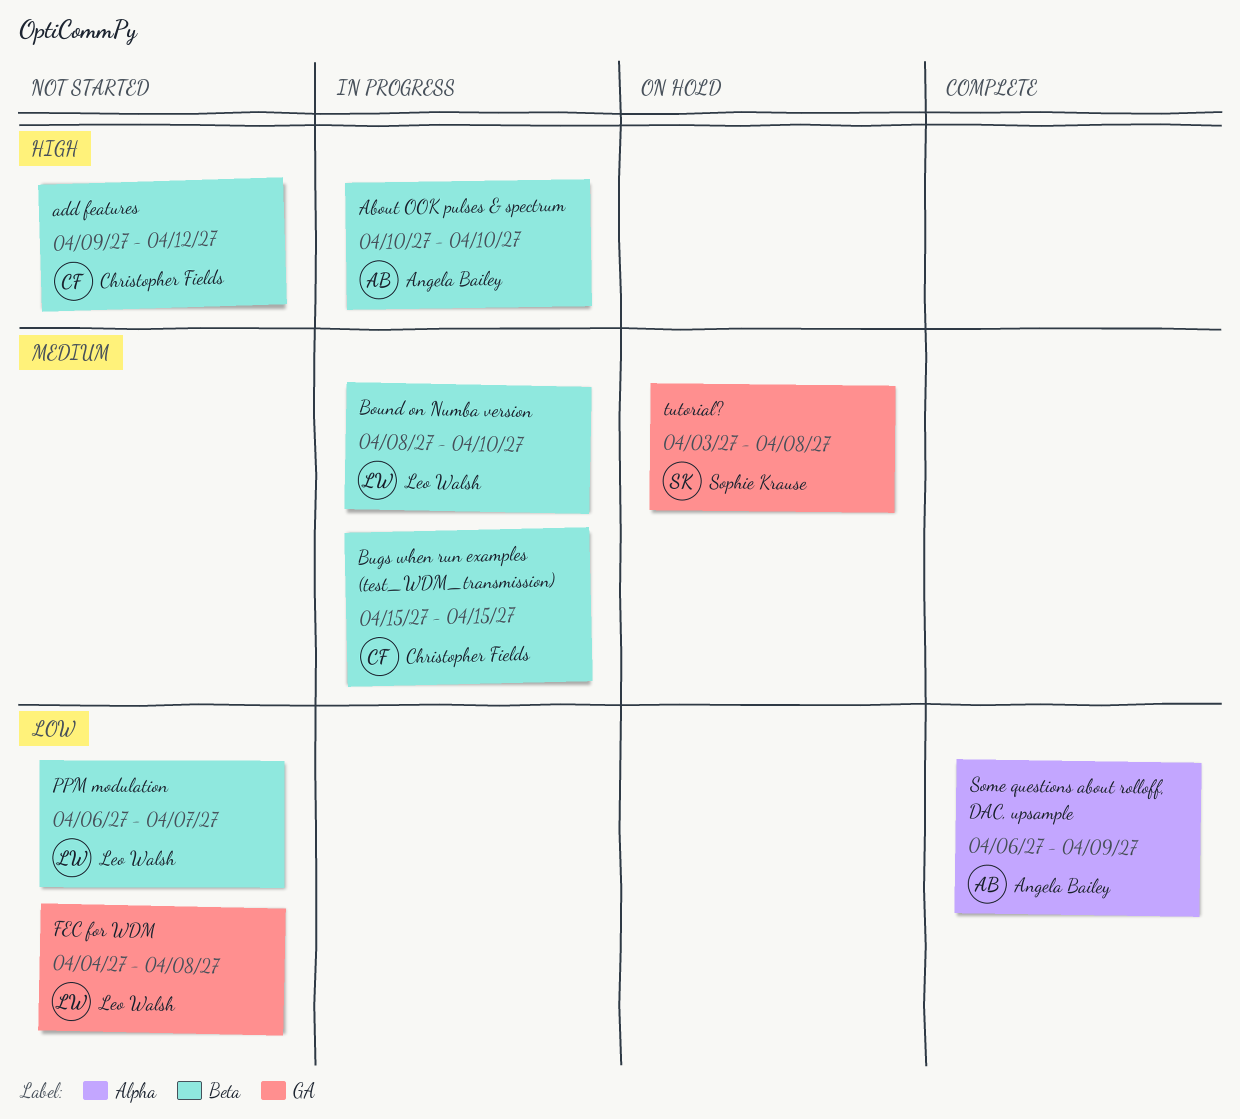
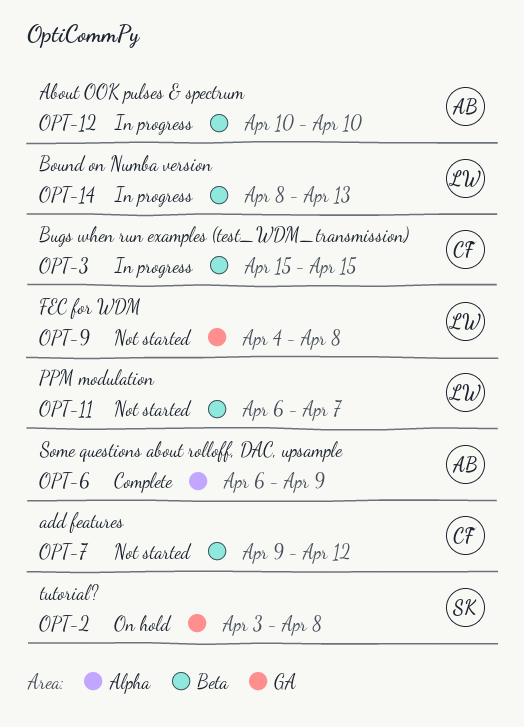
Bound on Numba version, due: Apr 10 -> Apr 13

